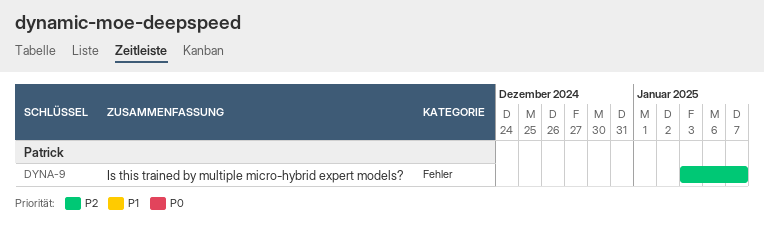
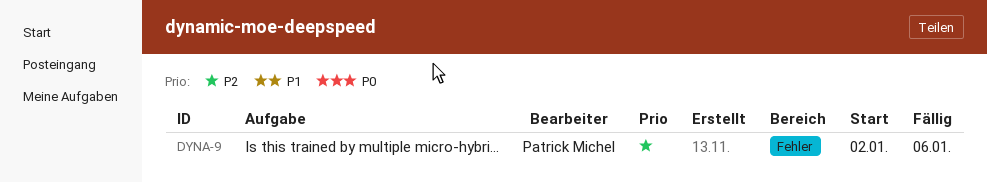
DYNA-9, start: Jan 3 -> Jan 2
DYNA-9, due: Jan 7 -> Jan 6

